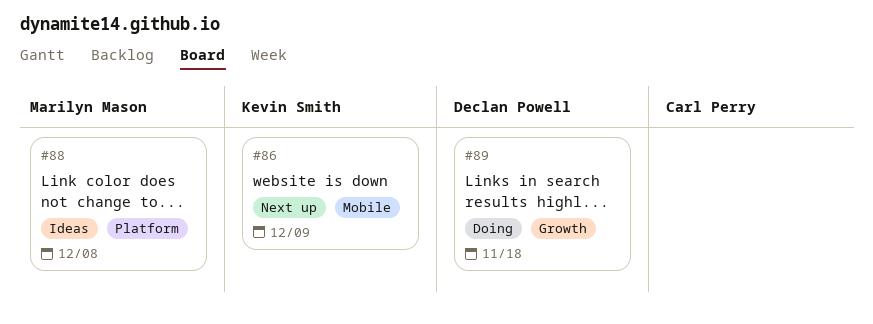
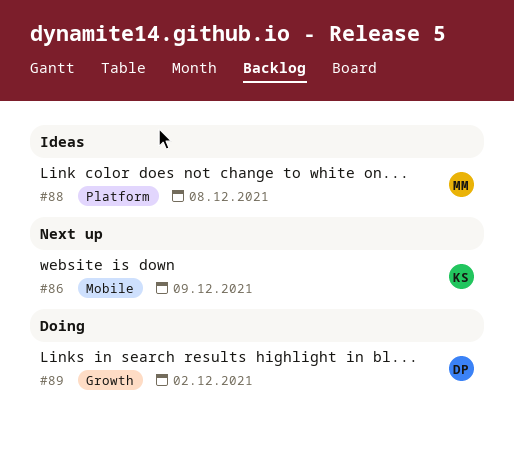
#89, due: Nov 18 -> Dec 2

